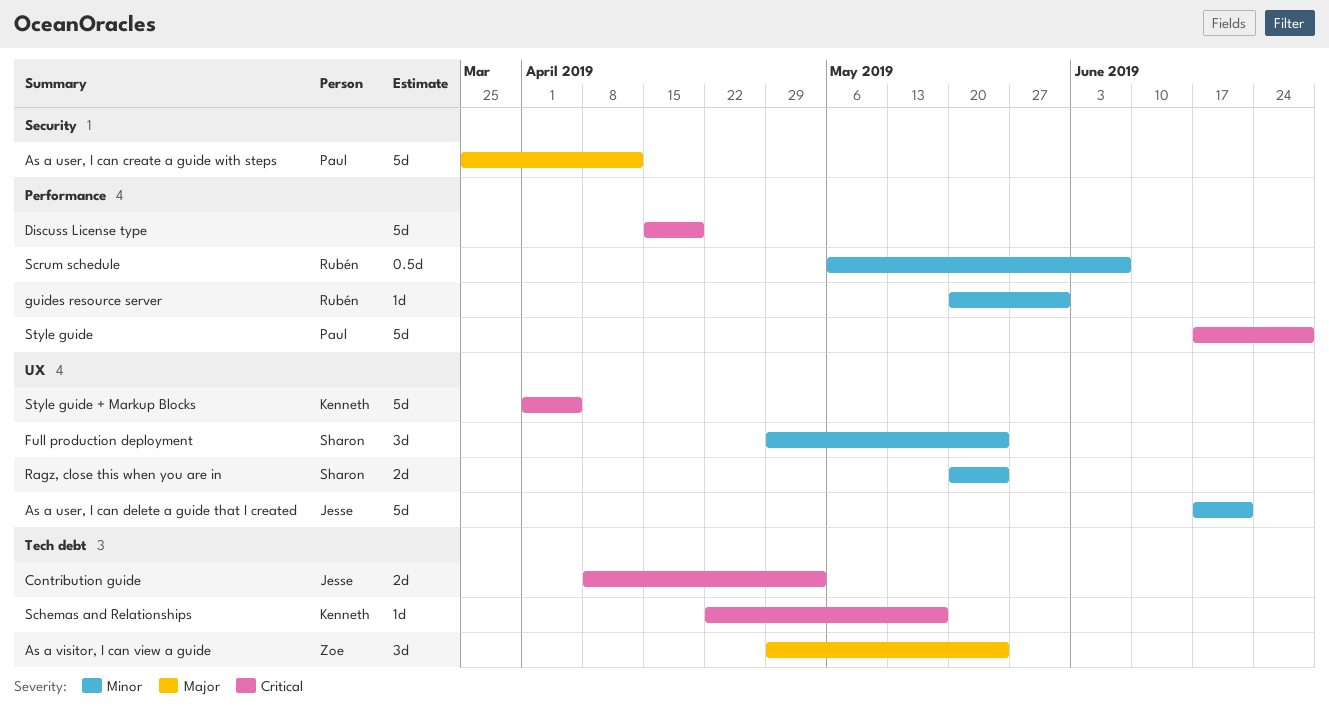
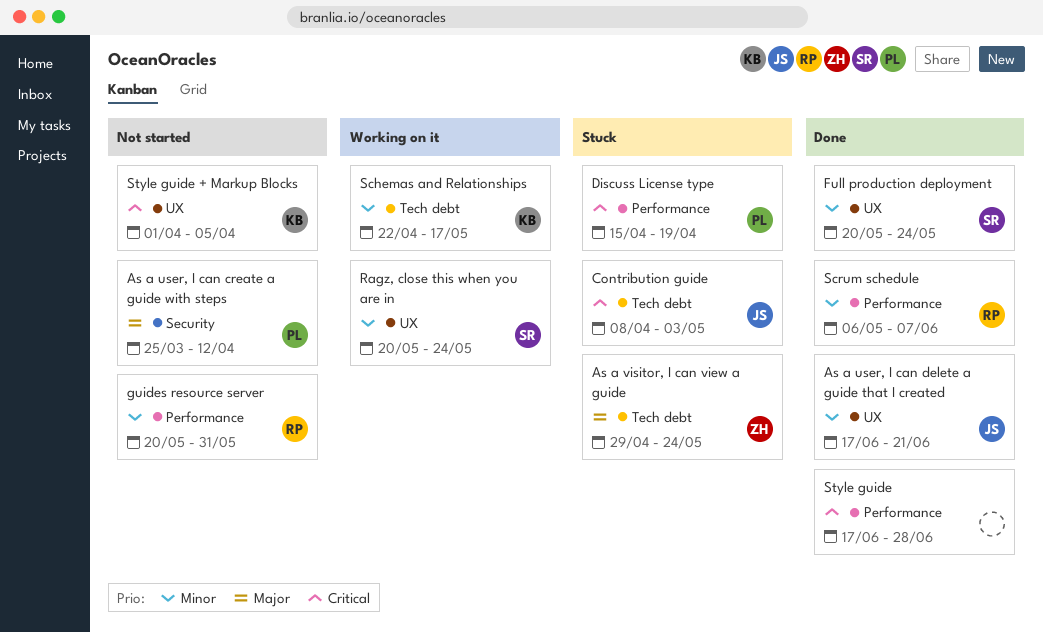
Discuss License type, owner: none -> Paul
Full production deployment, start: Apr 29 -> May 20
Schemas and Relationships, priority: Critical -> Minor
Style guide, owner: Paul -> none

